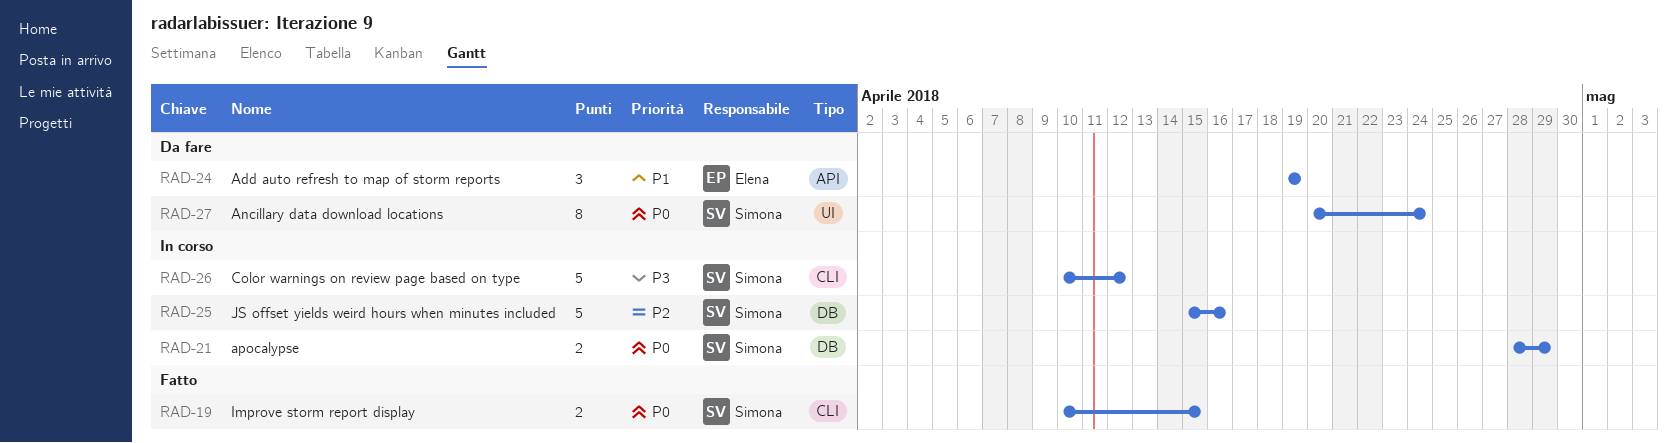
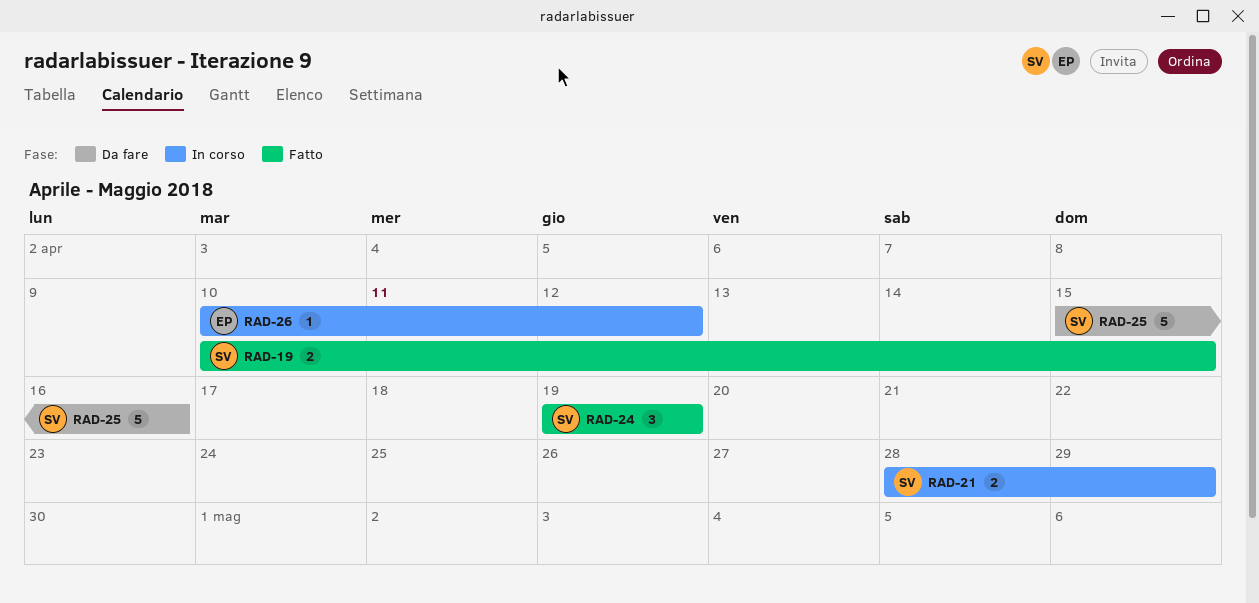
RAD-24, status: Da fare -> Fatto
RAD-24, owner: Elena -> Simona
RAD-25, status: In corso -> Da fare
RAD-26, owner: Simona -> Elena
RAD-26, estimate: 5 -> 1
RAD-27: present -> none

